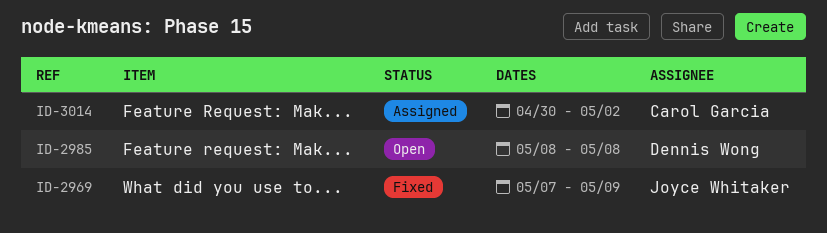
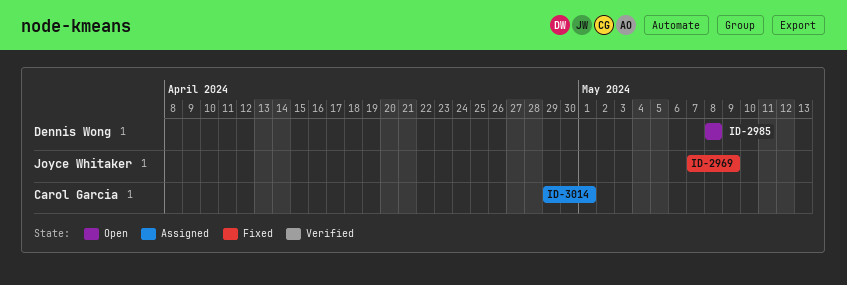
ID-3014, start: Apr 30 -> Apr 29
ID-3014, due: May 2 -> May 1

